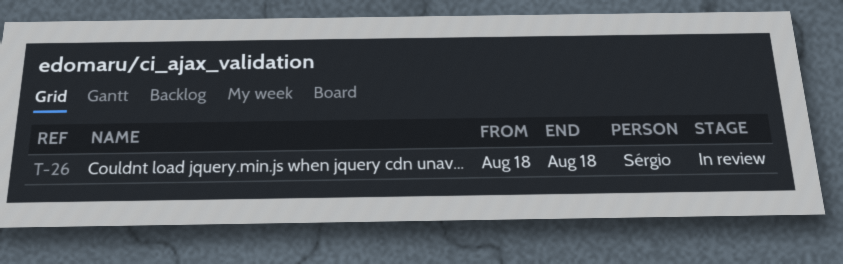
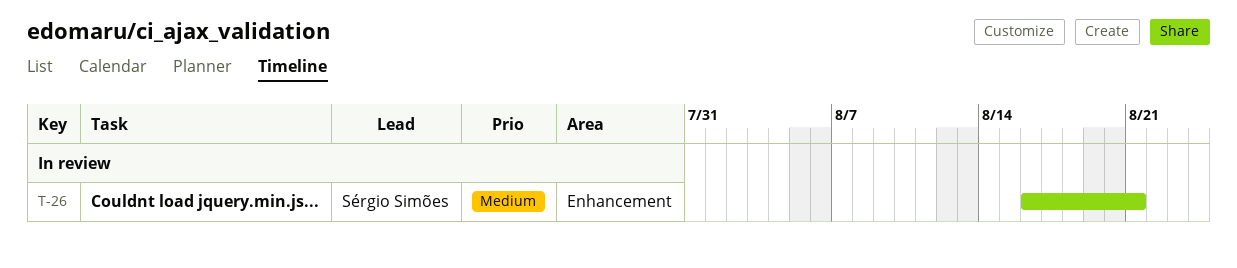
T-26, start: Aug 18 -> Aug 16
T-26, due: Aug 18 -> Aug 21

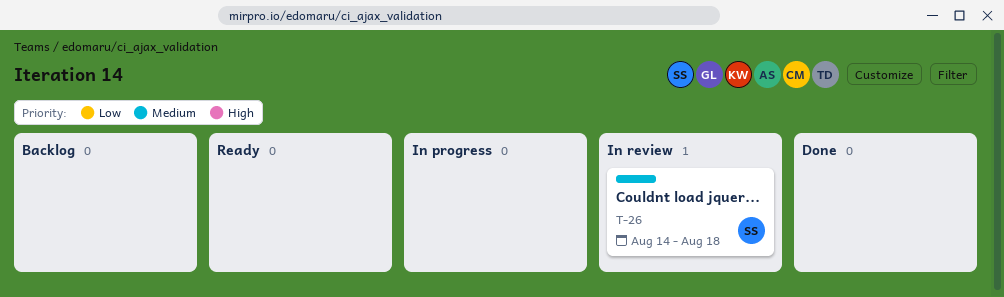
T-26, start: Aug 16 -> Aug 14
T-26, due: Aug 21 -> Aug 18

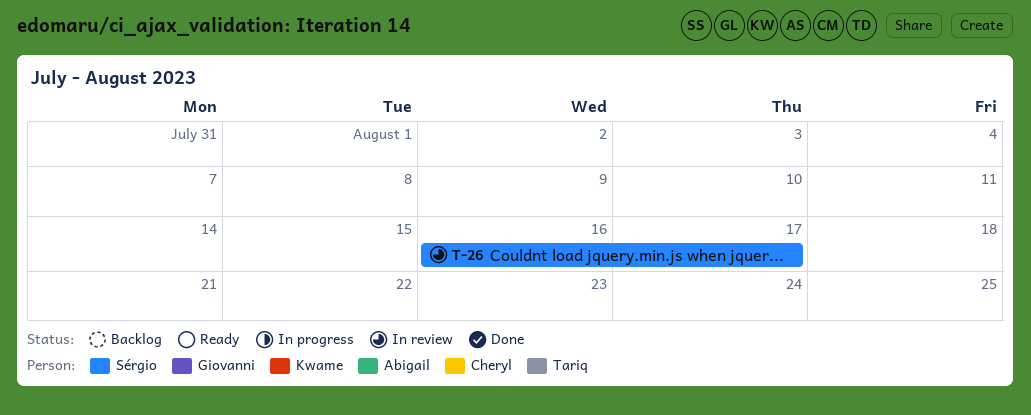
T-26, start: Aug 14 -> Aug 16
T-26, due: Aug 18 -> Aug 17

